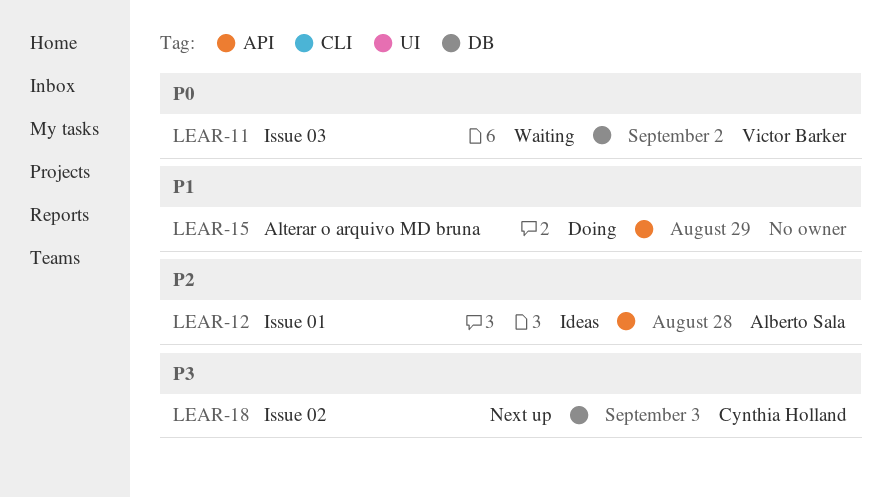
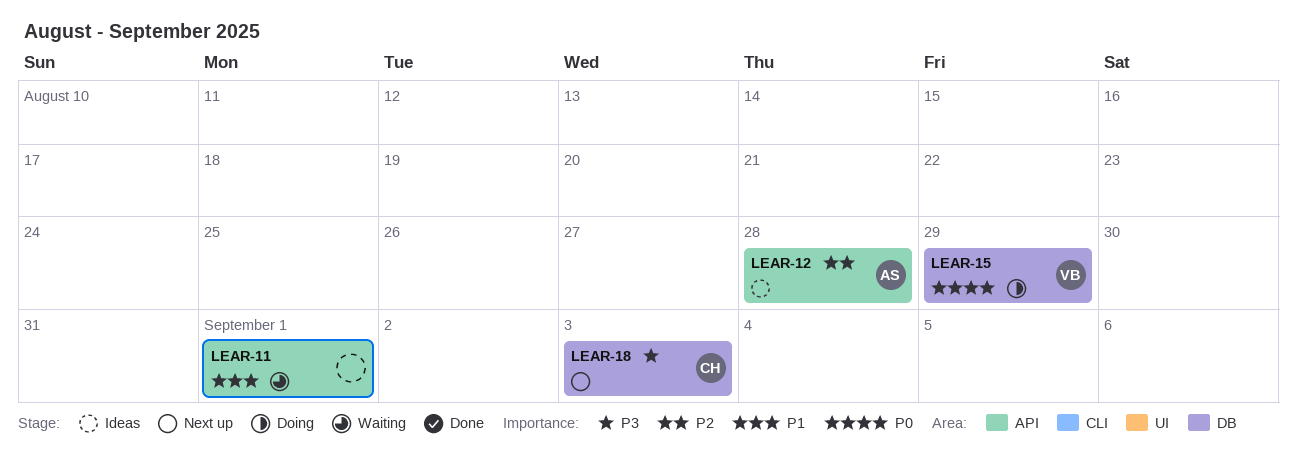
LEAR-11, owner: Victor Barker -> none
LEAR-11, priority: P0 -> P1
LEAR-11, label: DB -> API
LEAR-11, due: Sep 2 -> Sep 1
LEAR-15, owner: none -> Victor Barker
LEAR-15, priority: P1 -> P0
LEAR-15, label: API -> DB

